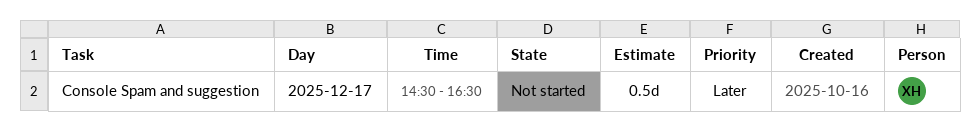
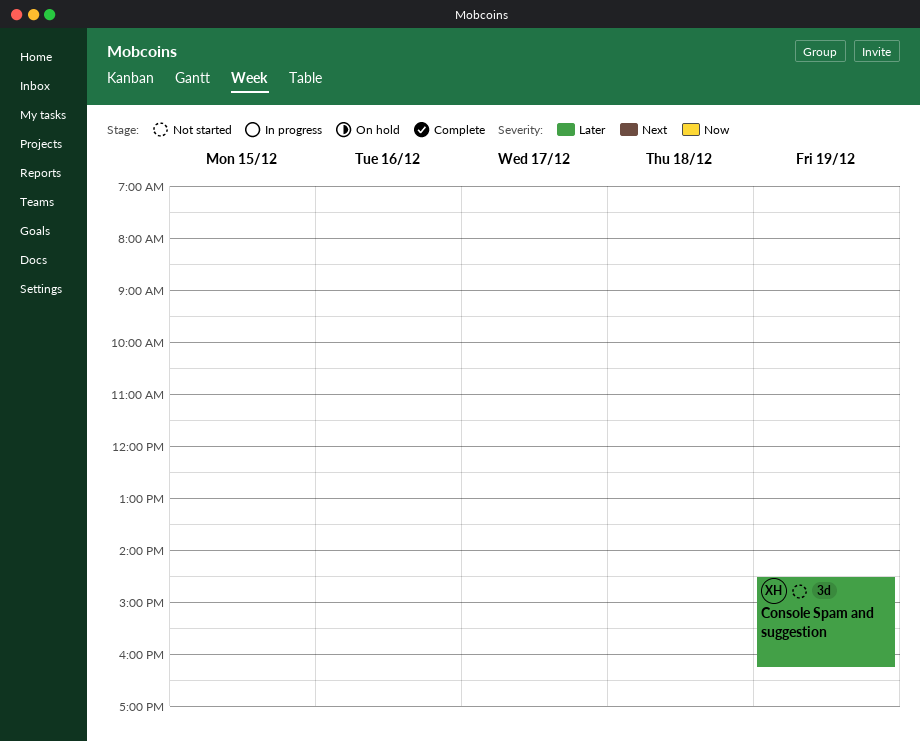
Console Spam and suggestion, estimate: 0.5d -> 3d
Console Spam and suggestion, day: Dec 17 -> Dec 19
Console Spam and suggestion, ends: 16:30 -> 16:15

